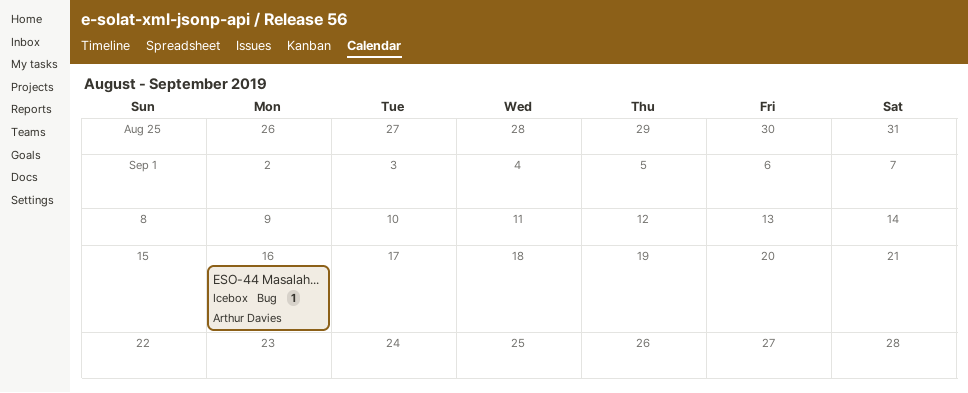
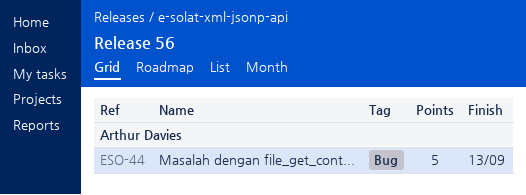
ESO-44, estimate: 1 -> 5
ESO-44, due: Sep 16 -> Sep 13

